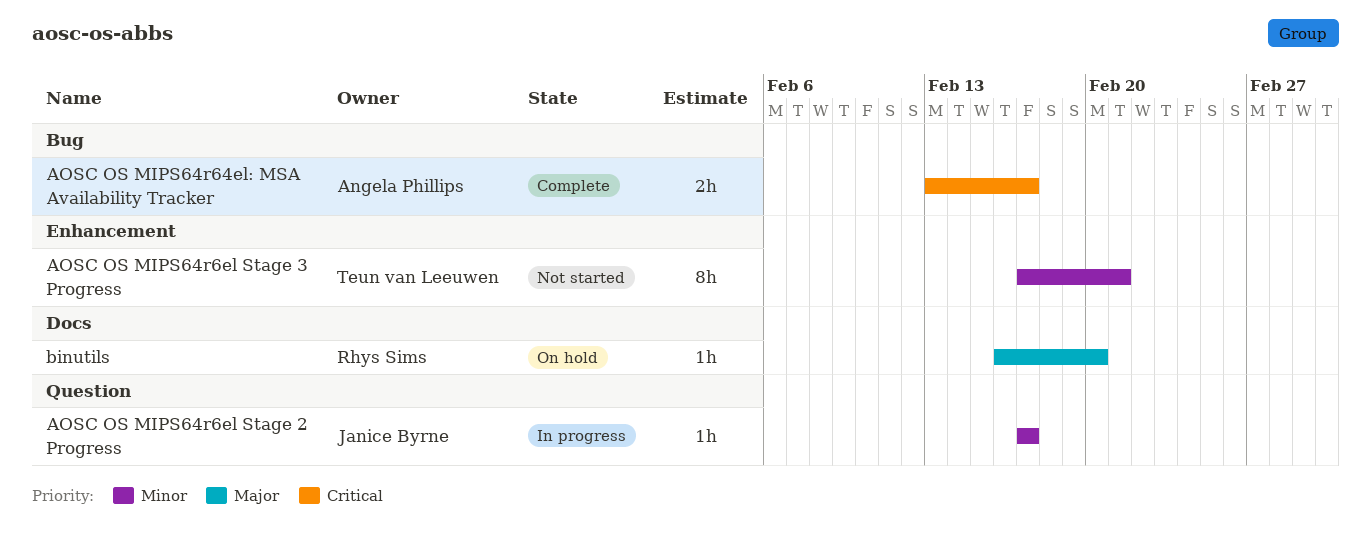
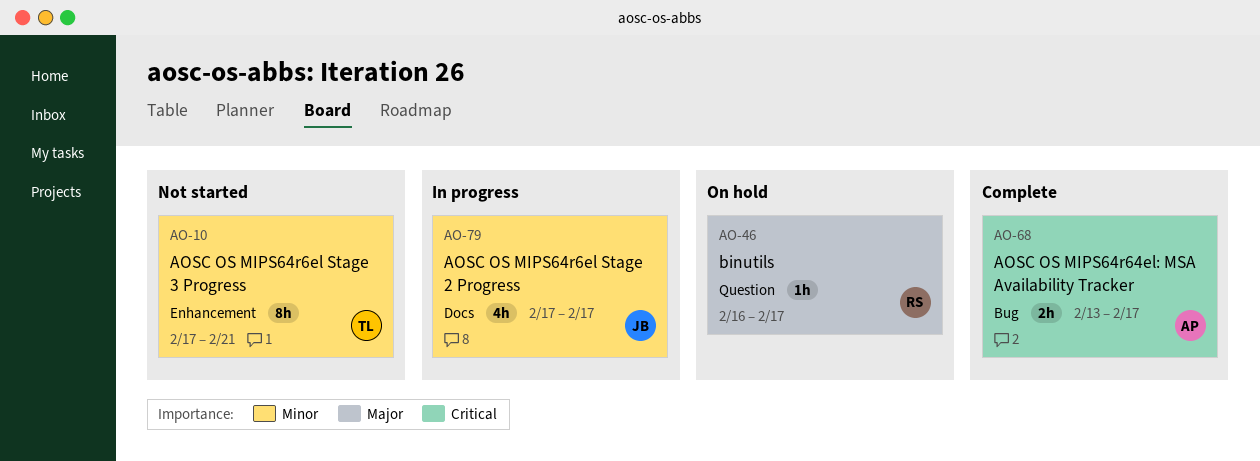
AOSC OS MIPS64r6el Stage 2 Progress, label: Question -> Docs
AOSC OS MIPS64r6el Stage 2 Progress, estimate: 1h -> 4h
binutils, label: Docs -> Question
binutils, due: Feb 20 -> Feb 17

